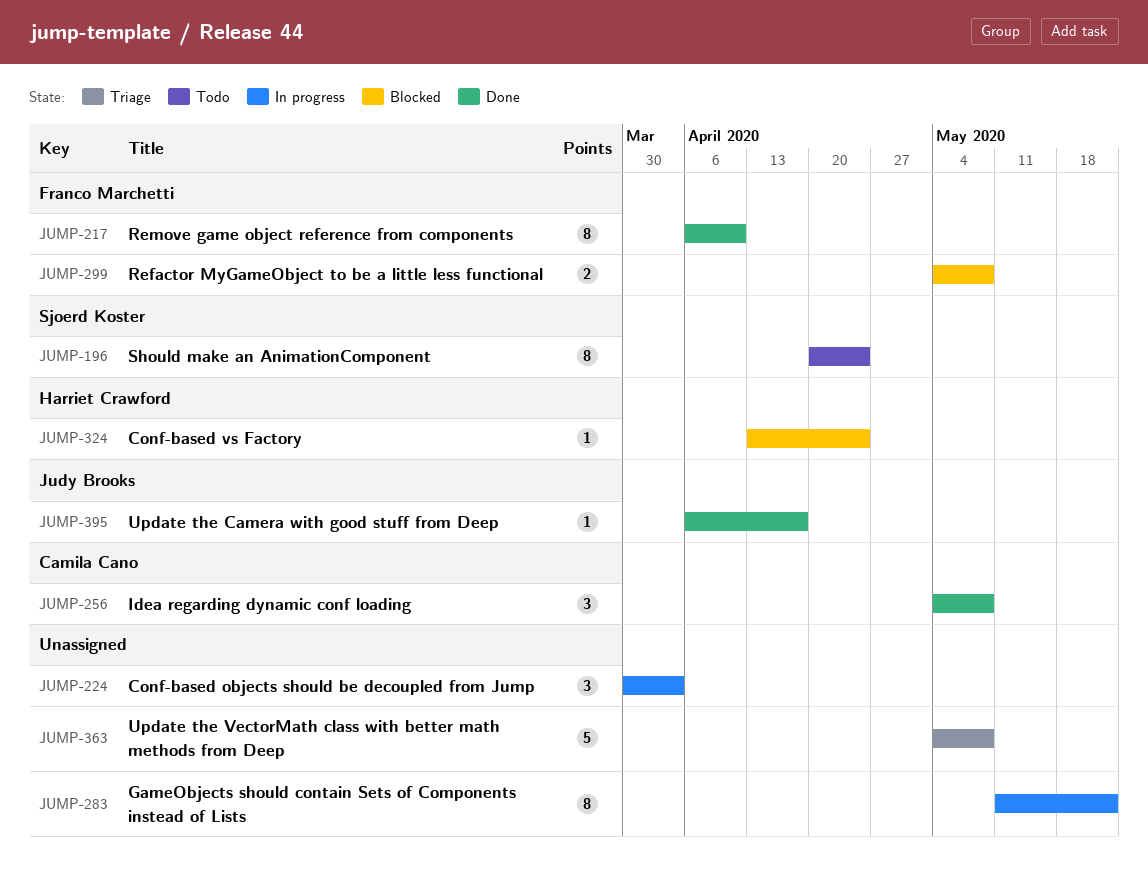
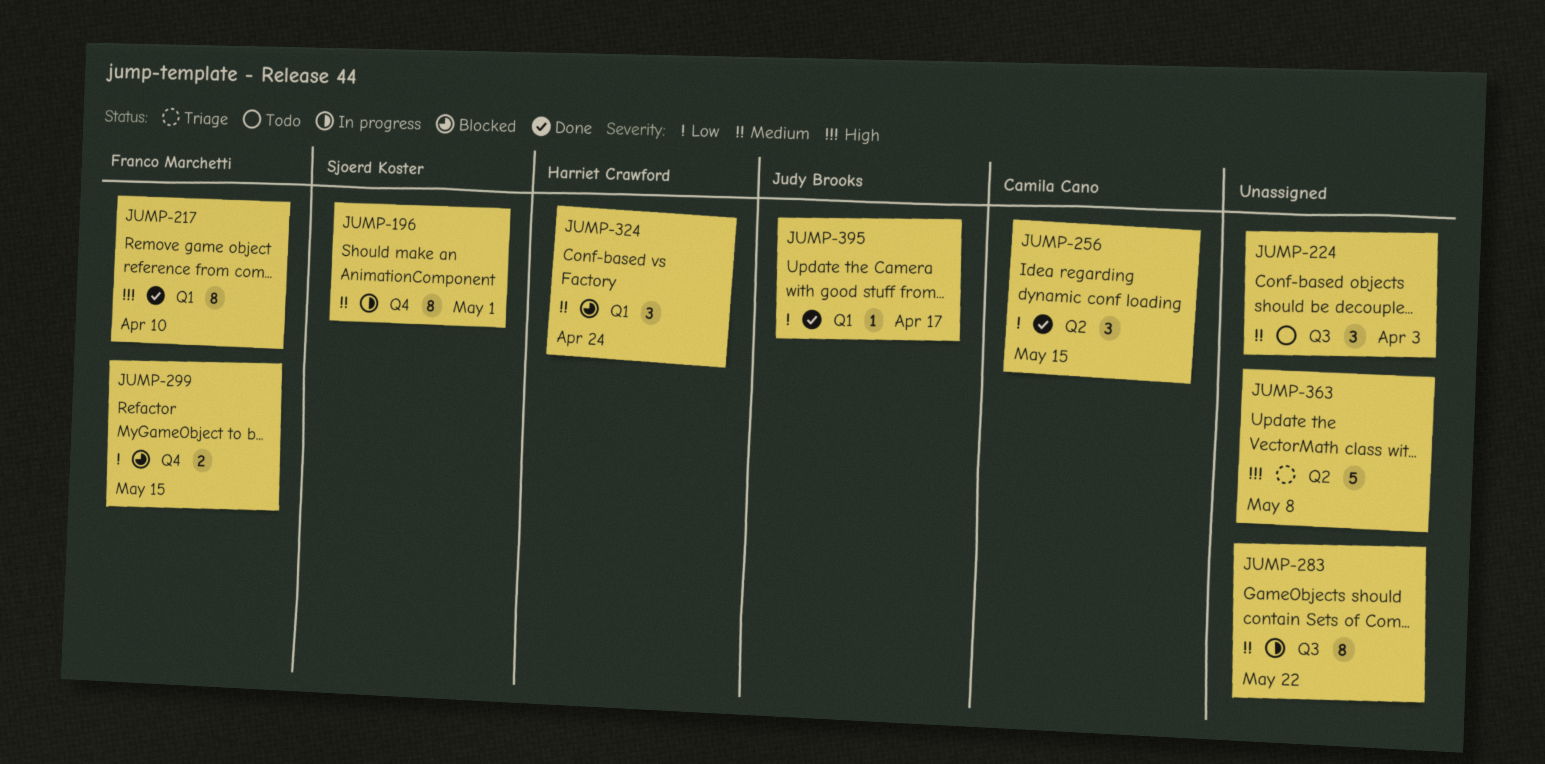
JUMP-196, status: Todo -> In progress
JUMP-196, due: Apr 24 -> May 1
JUMP-224, status: In progress -> Todo
JUMP-256, due: May 8 -> May 15
JUMP-299, due: May 8 -> May 15
JUMP-324, estimate: 1 -> 3

